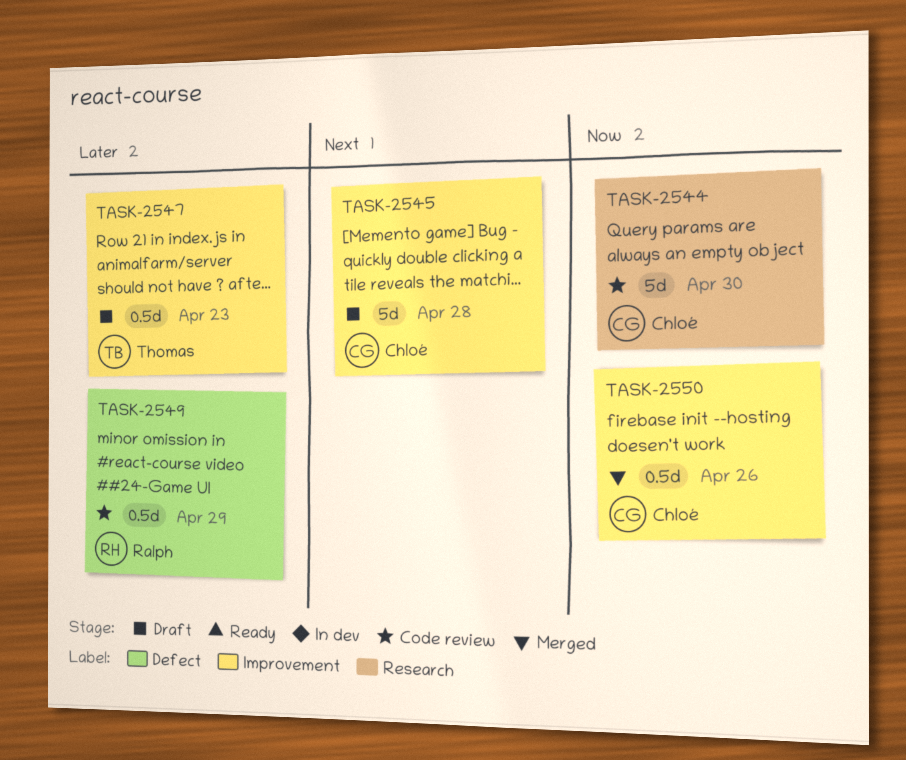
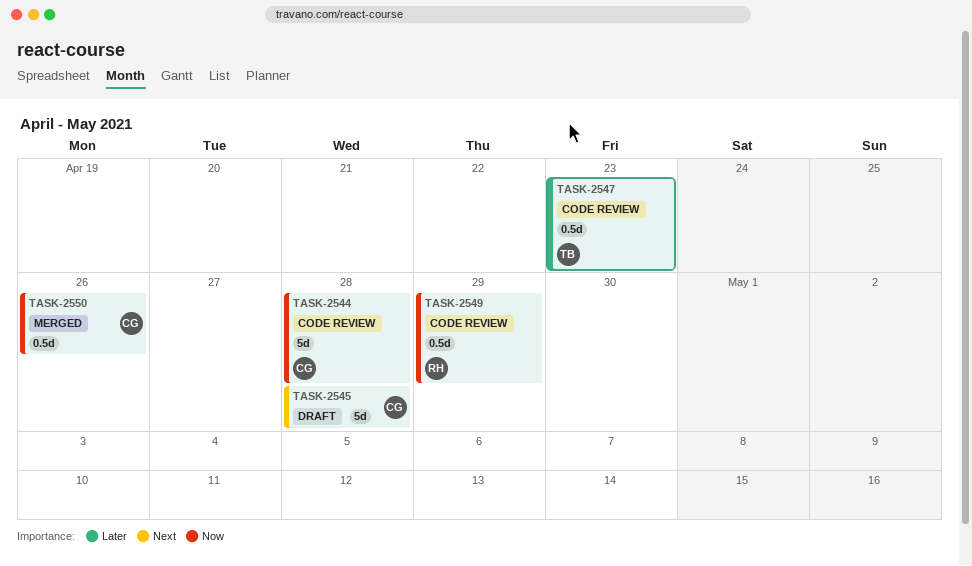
TASK-2544, due: Apr 30 -> Apr 28
TASK-2547, status: Draft -> Code review
TASK-2549, priority: Later -> Now

